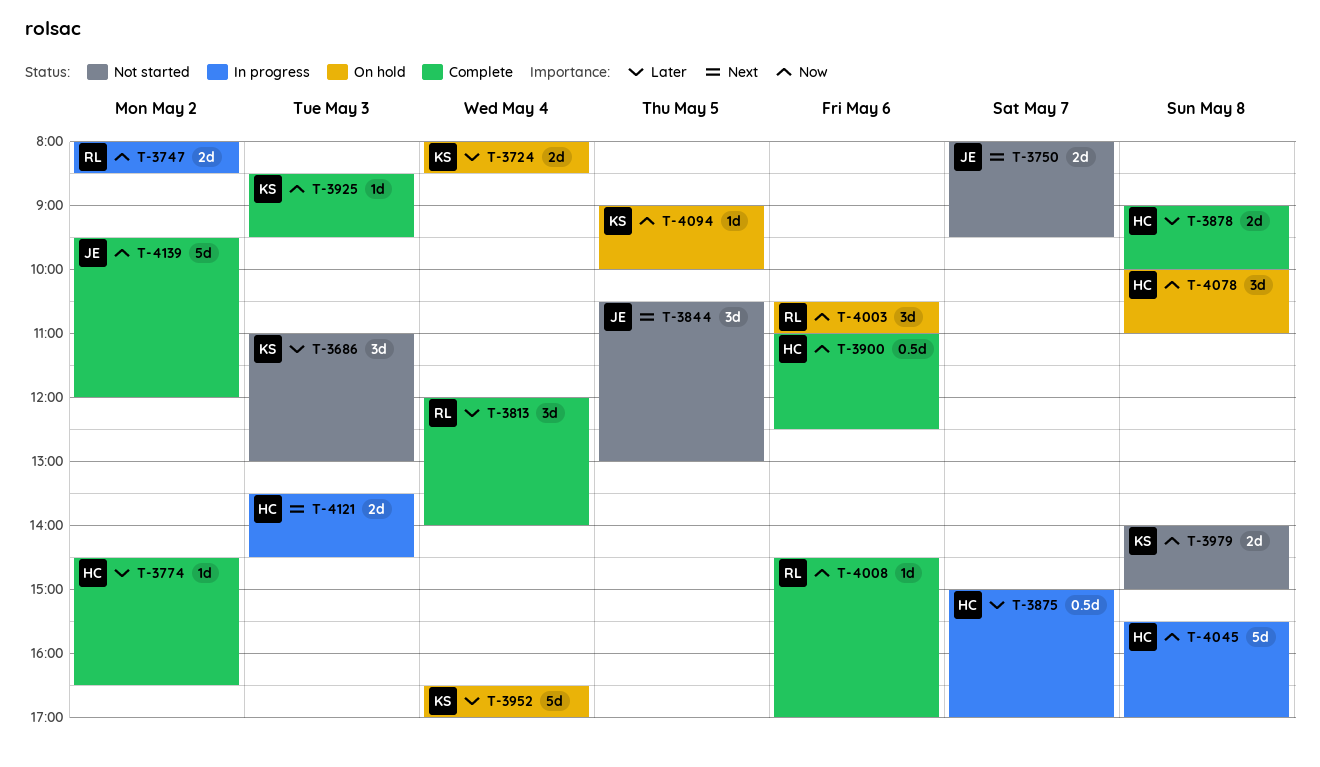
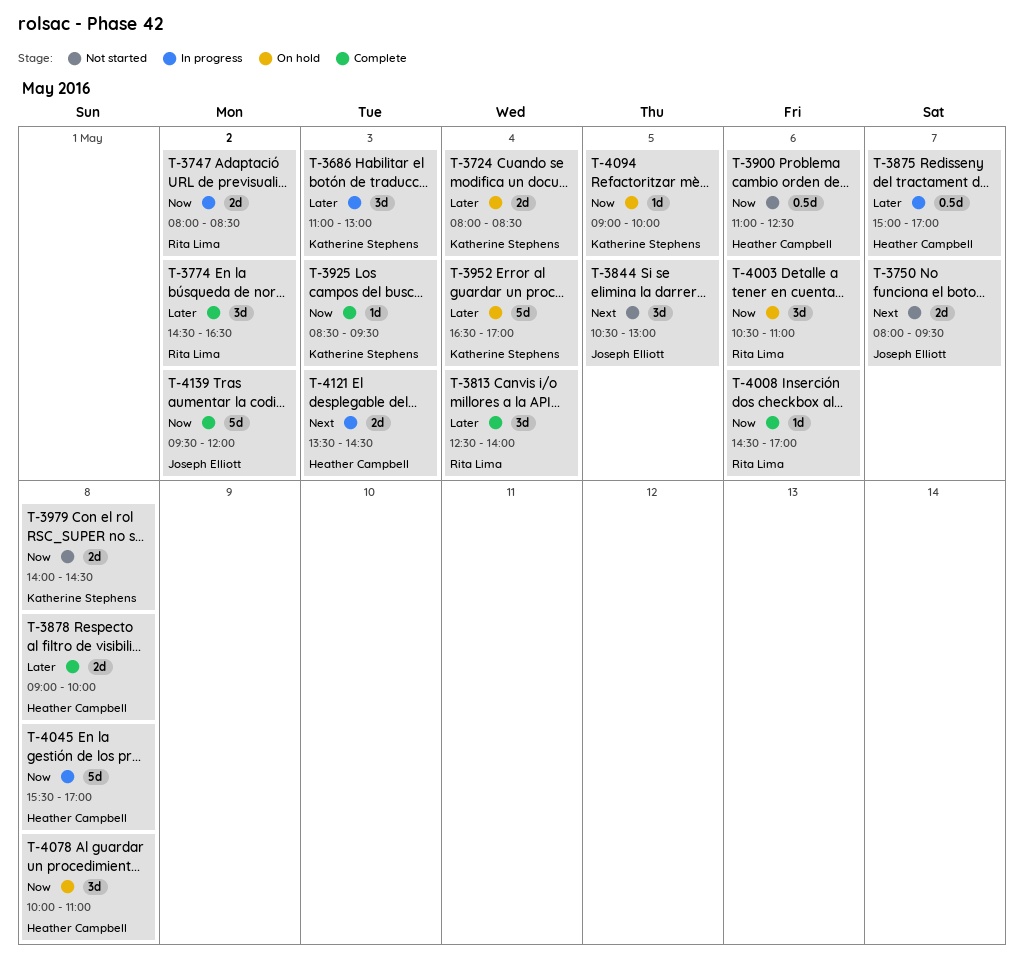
T-3686, status: Not started -> In progress
T-3774, owner: Heather Campbell -> Rita Lima
T-3774, estimate: 1d -> 3d
T-3813, begins: 12:00 -> 12:30
T-3900, status: Complete -> Not started
T-3979, ends: 15:00 -> 14:30

